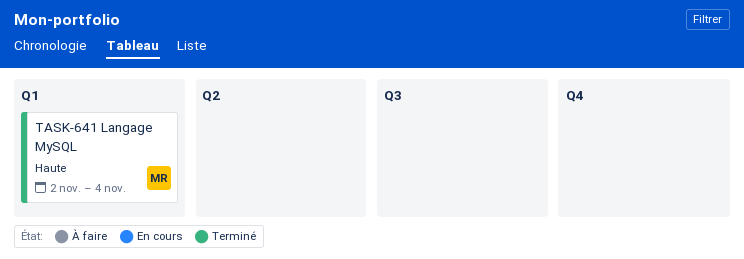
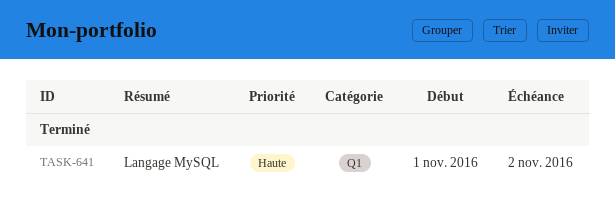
TASK-641, start: Nov 2 -> Nov 1
TASK-641, due: Nov 4 -> Nov 2

